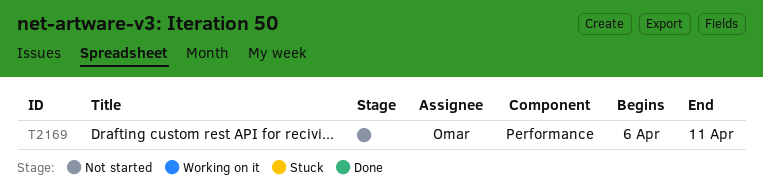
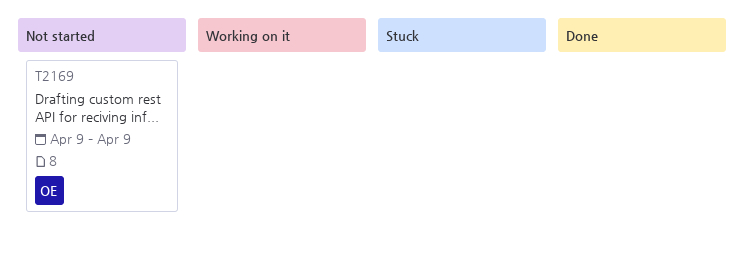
T2169, start: Apr 6 -> Apr 9
T2169, due: Apr 11 -> Apr 9

